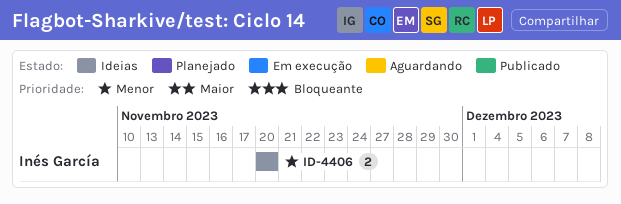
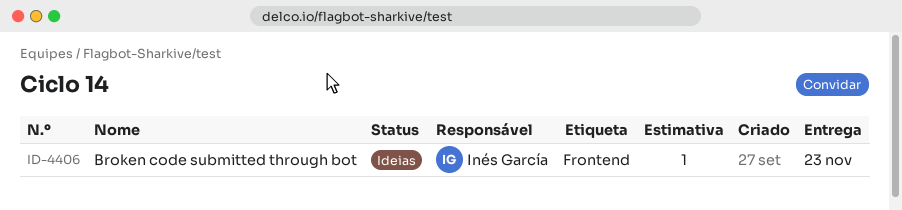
ID-4406, estimate: 2 -> 1
ID-4406, due: Nov 20 -> Nov 23

